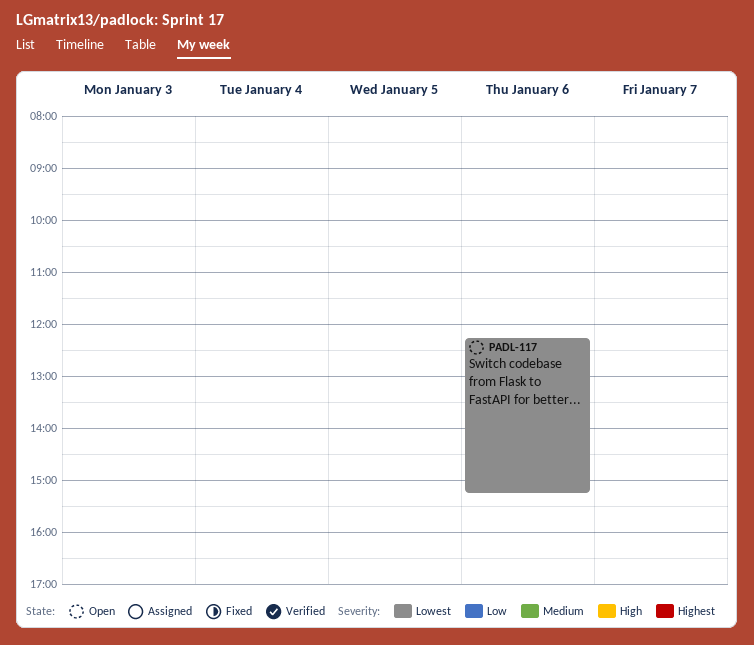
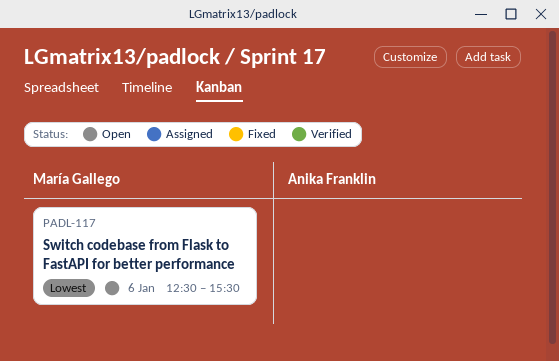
PADL-117, begins: 12:15 -> 12:30
PADL-117, ends: 15:15 -> 15:30

